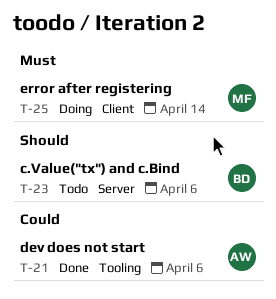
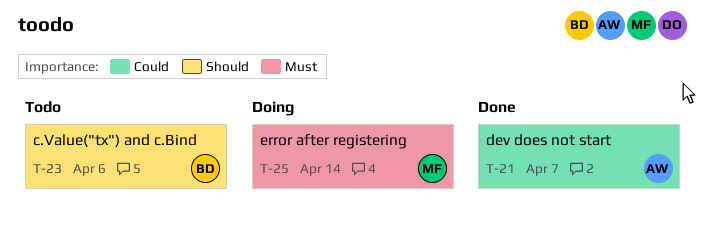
T-21, due: Apr 6 -> Apr 7

